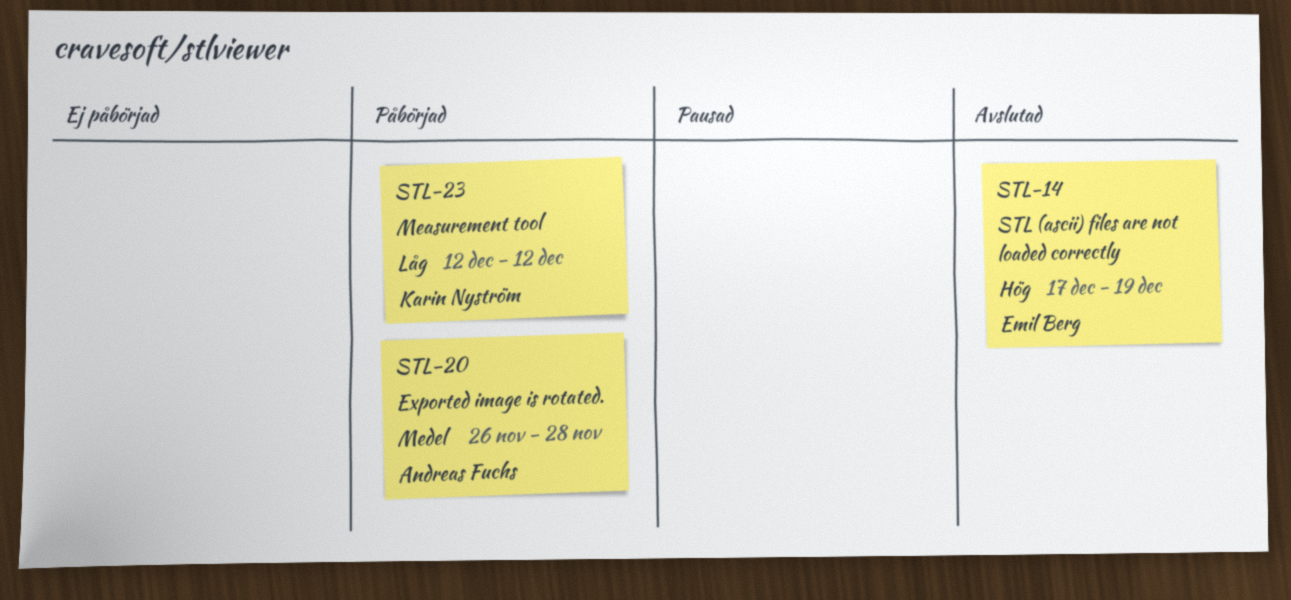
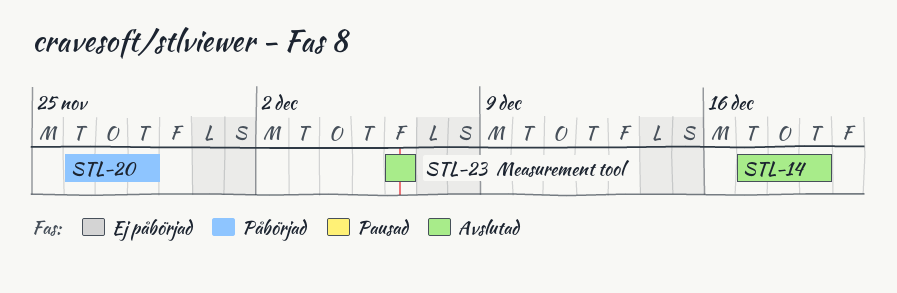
STL-23, status: Påbörjad -> Avslutad
STL-23, start: Dec 12 -> Dec 6
STL-23, due: Dec 12 -> Dec 6

